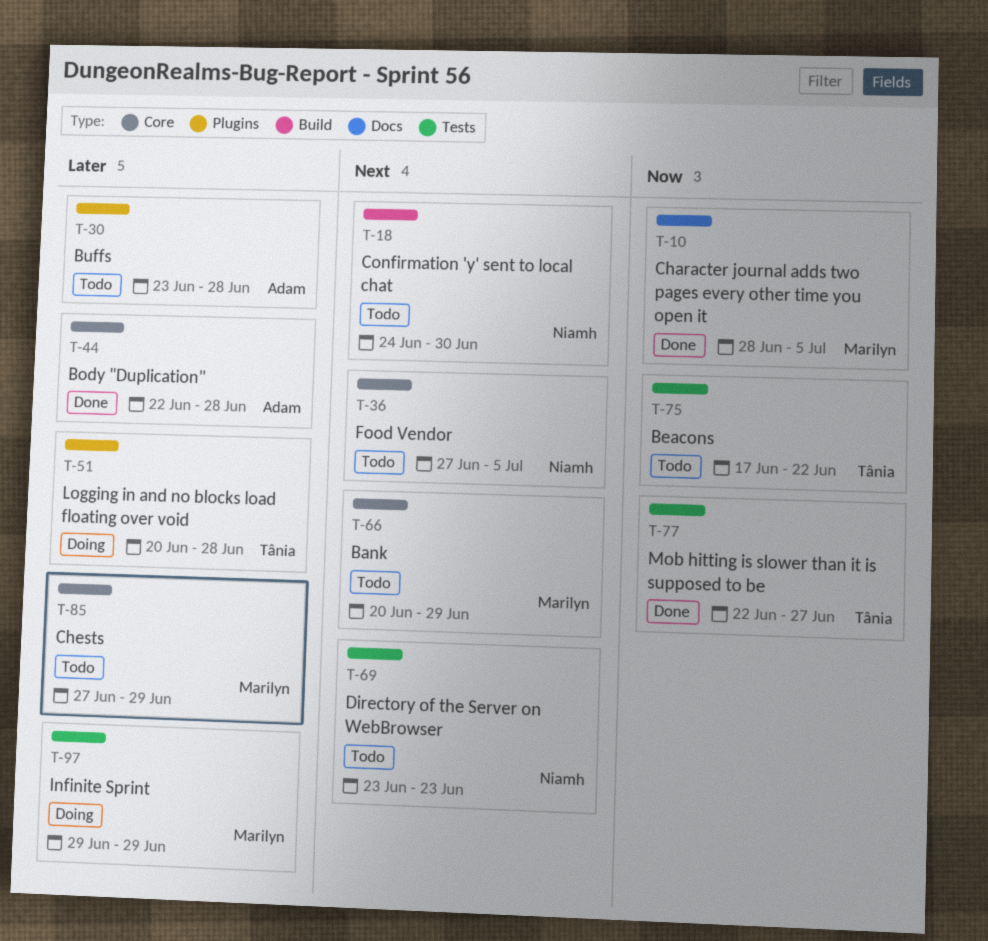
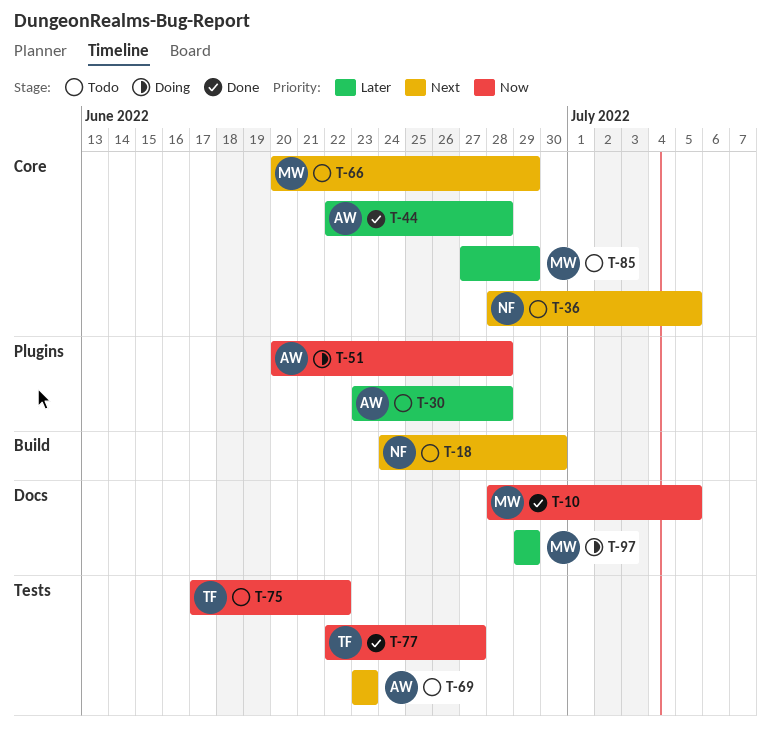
T-36, start: Jun 27 -> Jun 28
T-51, owner: Tânia -> Adam
T-51, priority: Later -> Now
T-69, owner: Niamh -> Adam
T-97, label: Tests -> Docs

